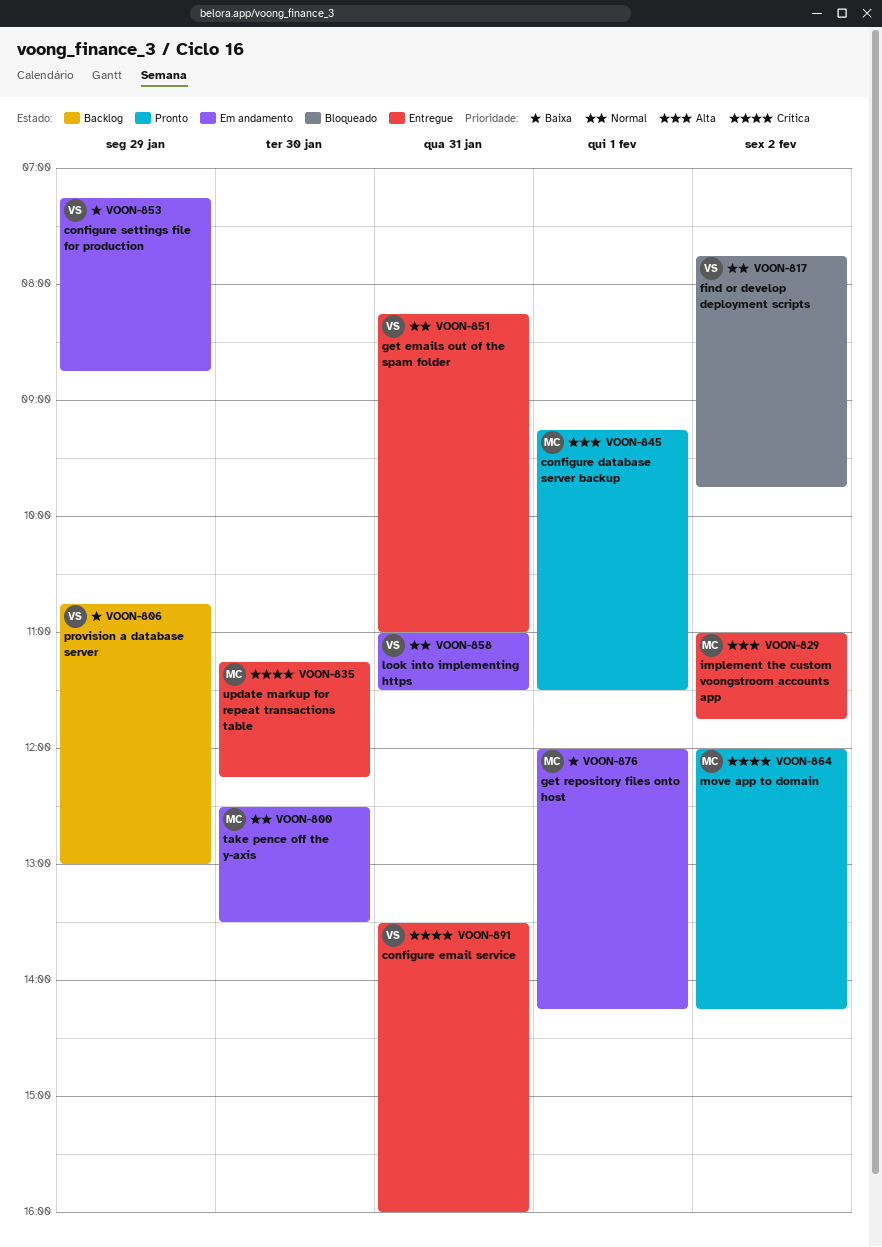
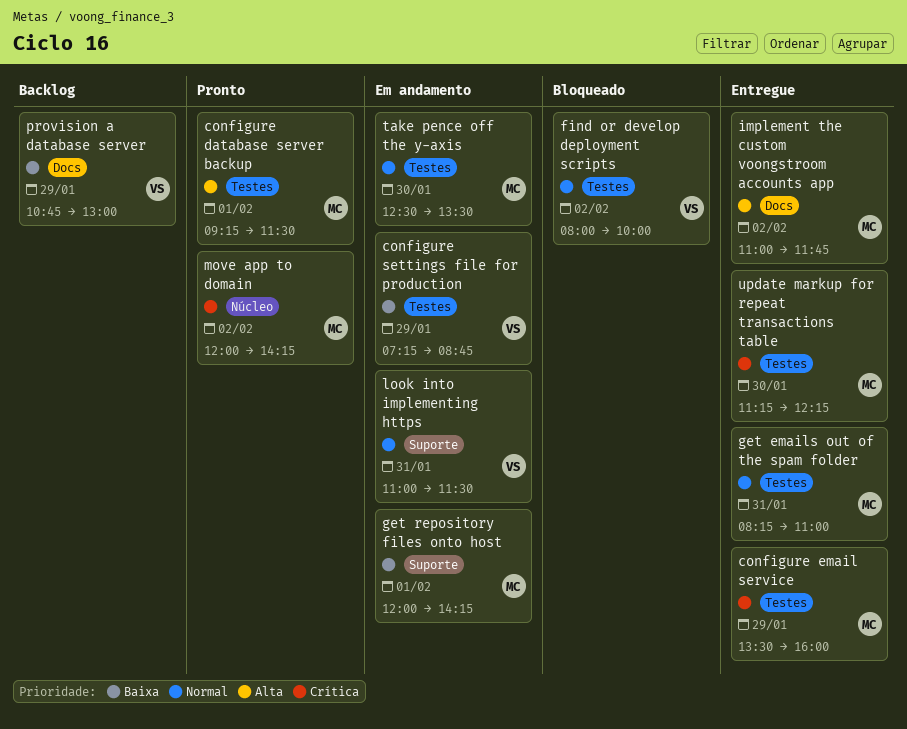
configure email service, owner: VS -> MC
configure email service, day: Jan 31 -> Jan 29
find or develop deployment scripts, begins: 07:45 -> 08:00
find or develop deployment scripts, ends: 09:45 -> 10:00
get emails out of the spam folder, owner: VS -> MC

